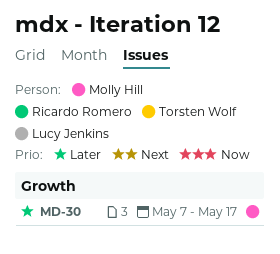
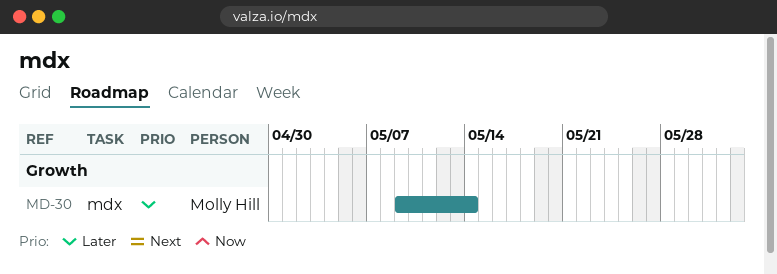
MD-30, start: May 7 -> May 9
MD-30, due: May 17 -> May 14

